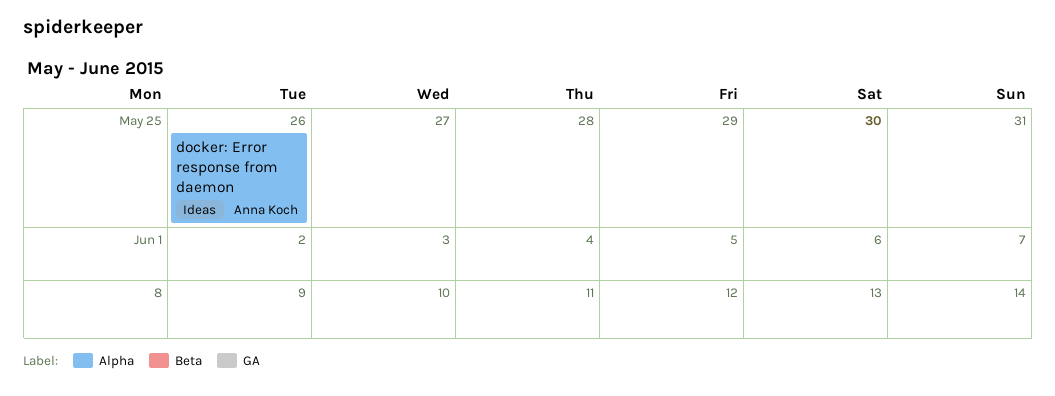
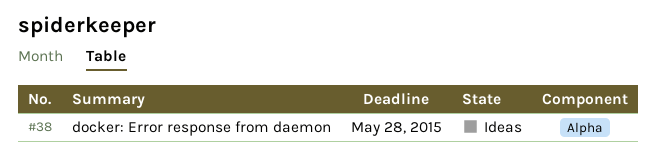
docker: Error response from daemon, due: May 26 -> May 28

